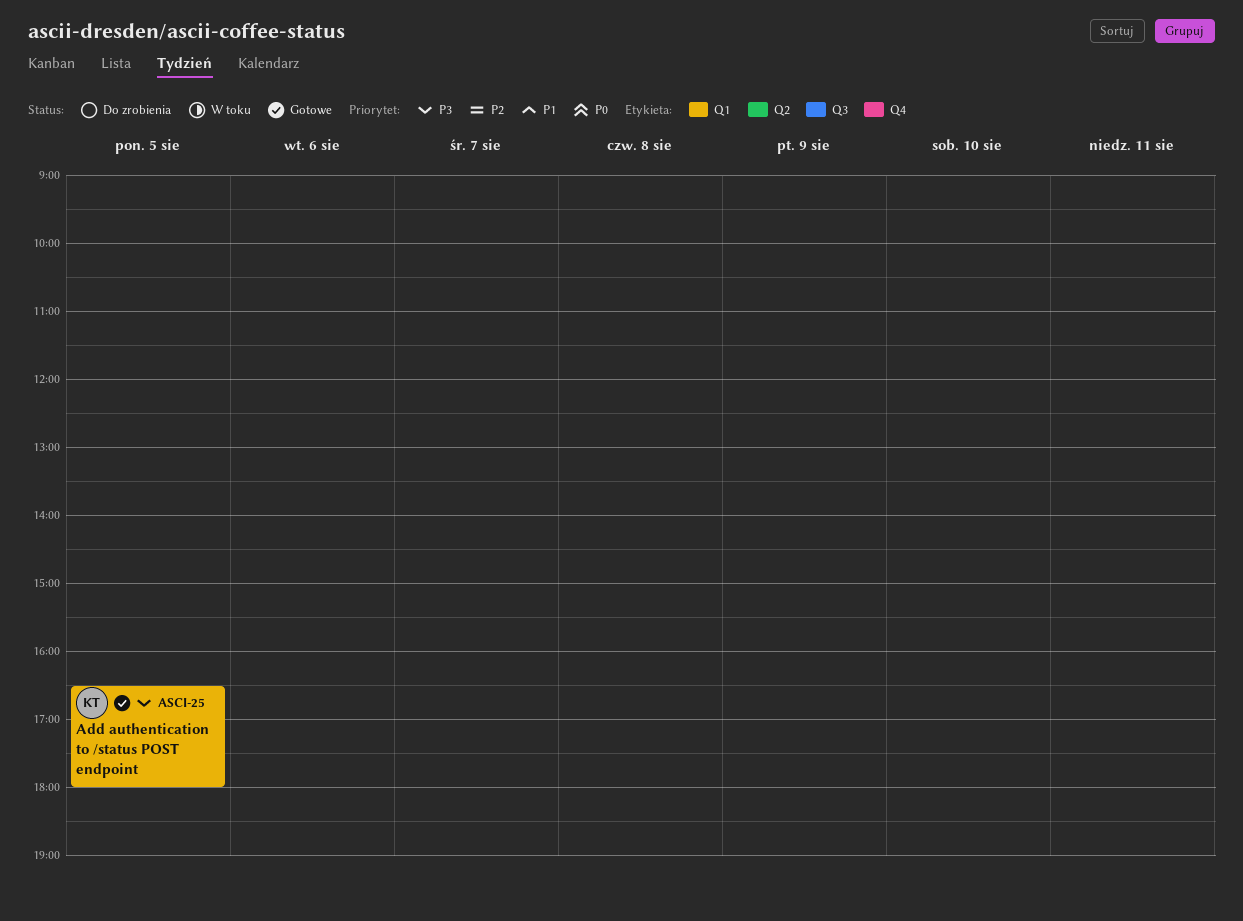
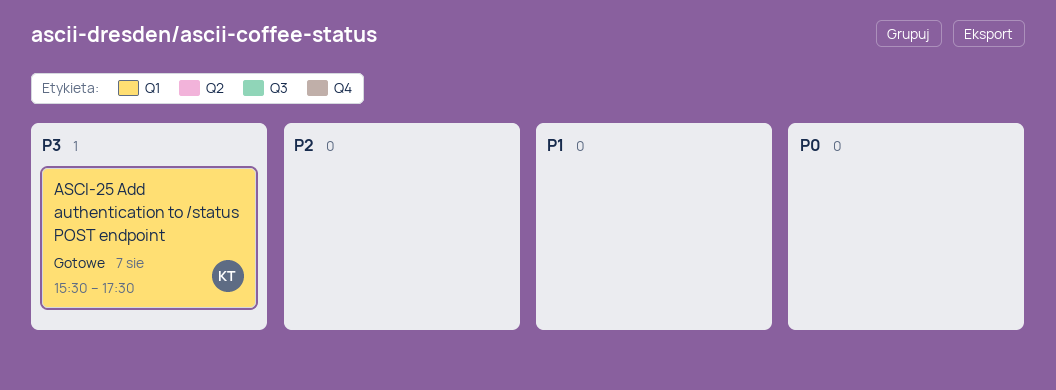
ASCI-25, day: Aug 5 -> Aug 7
ASCI-25, begins: 16:30 -> 15:30
ASCI-25, ends: 18:00 -> 17:30

